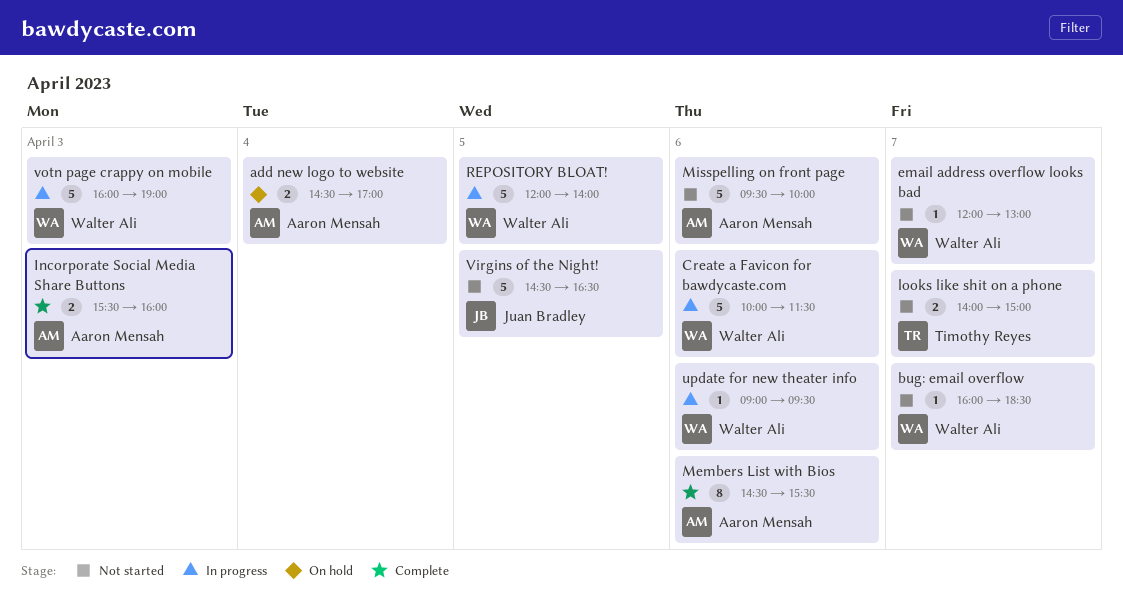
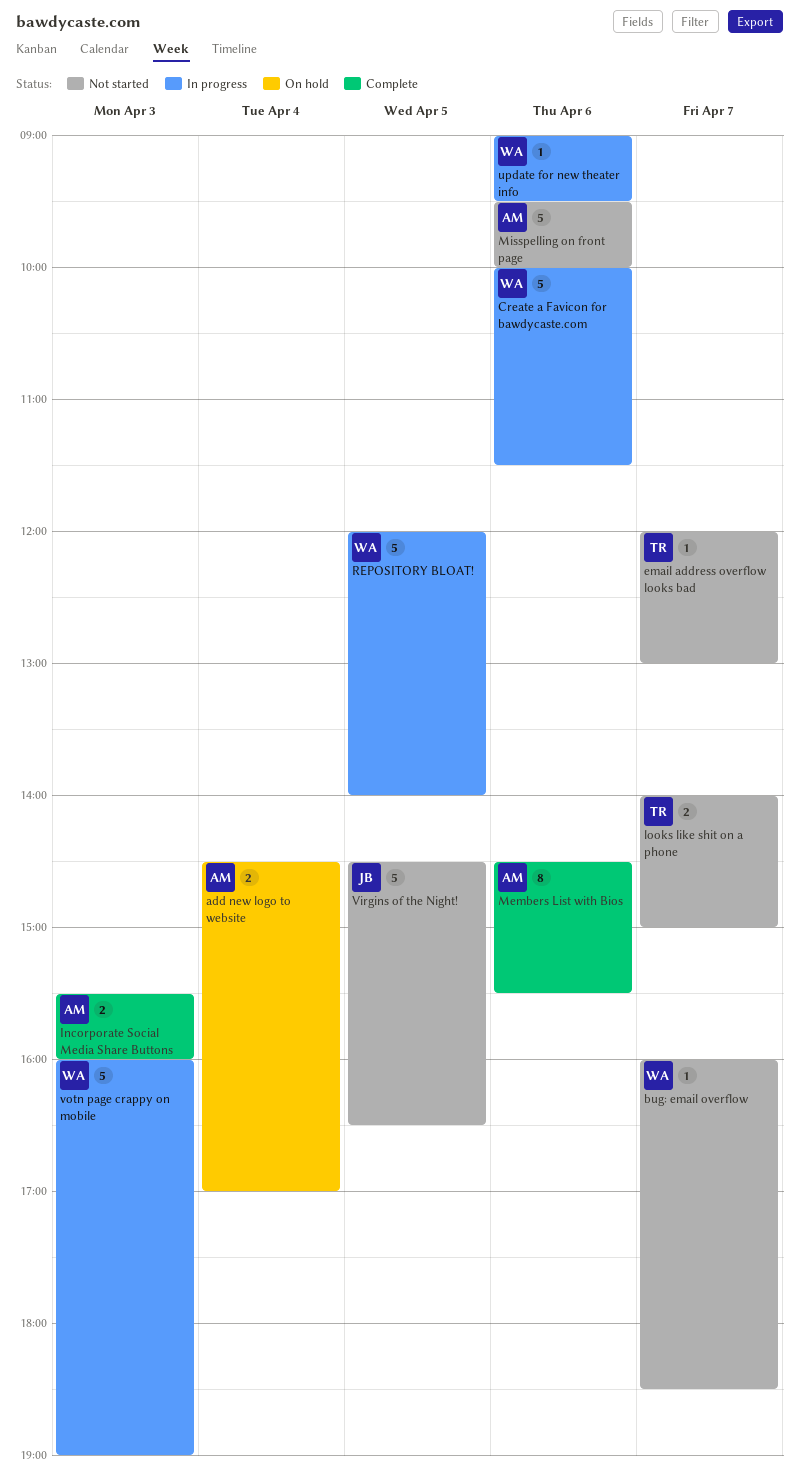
email address overflow looks bad, owner: Walter Ali -> Timothy Reyes

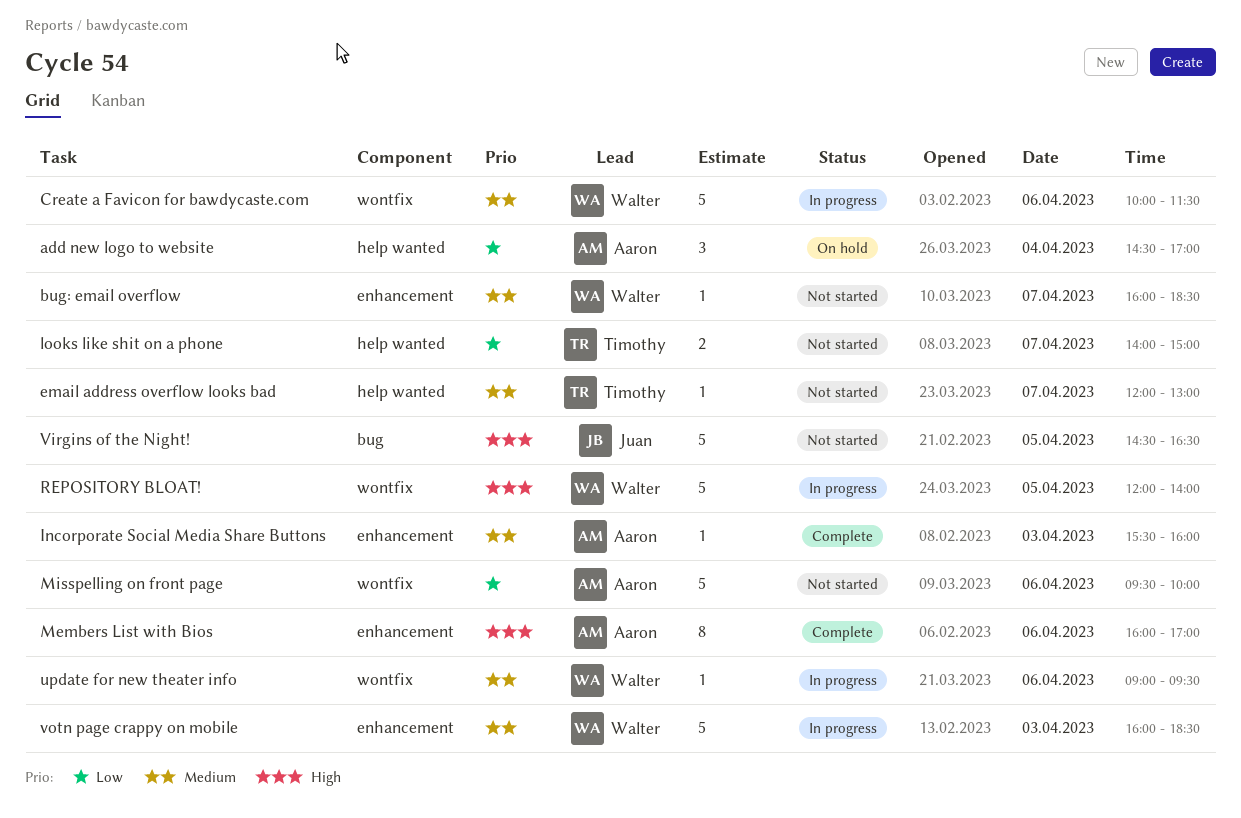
add new logo to website, estimate: 2 -> 3
Incorporate Social Media Share Buttons, estimate: 2 -> 1
Members List with Bios, begins: 14:30 -> 16:00
Members List with Bios, ends: 15:30 -> 17:00
votn page crappy on mobile, ends: 19:00 -> 18:30

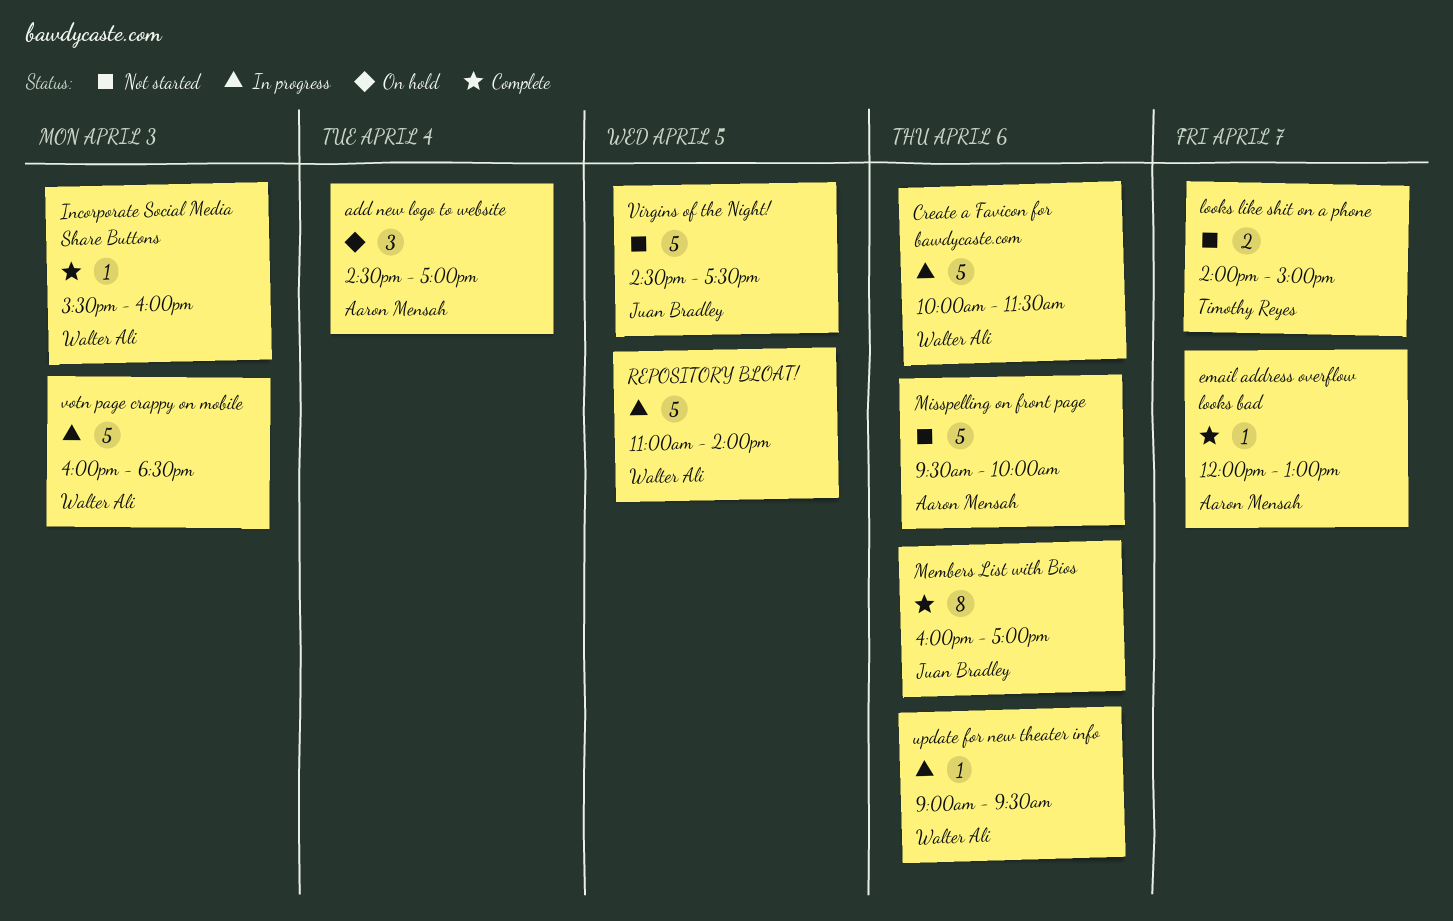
bug: email overflow: present -> none
email address overflow looks bad, status: Not started -> Complete
email address overflow looks bad, owner: Timothy Reyes -> Aaron Mensah
Incorporate Social Media Share Buttons, owner: Aaron Mensah -> Walter Ali
Members List with Bios, owner: Aaron Mensah -> Juan Bradley
REPOSITORY BLOAT!, begins: 12:00 -> 11:00
Virgins of the Night!, ends: 16:30 -> 17:30

